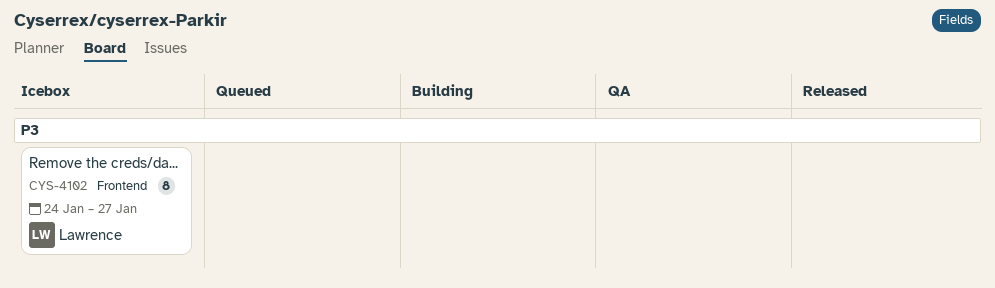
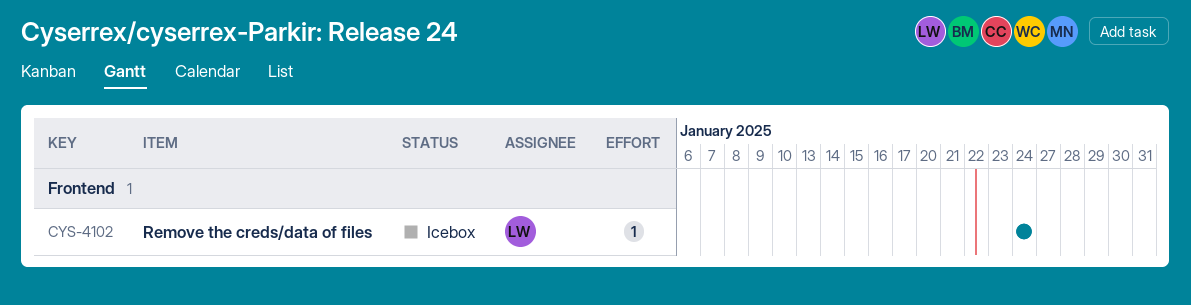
CYS-4102, estimate: 8 -> 1
CYS-4102, due: Jan 27 -> Jan 24

